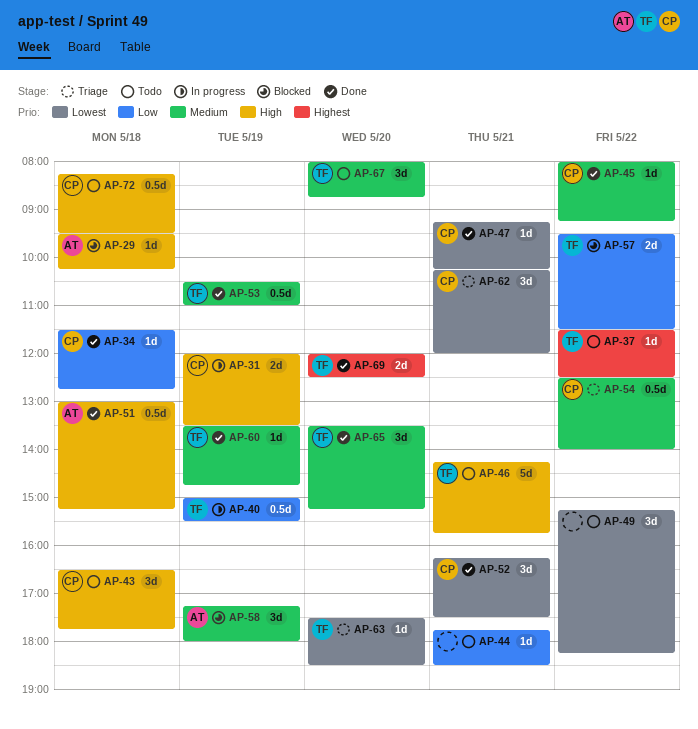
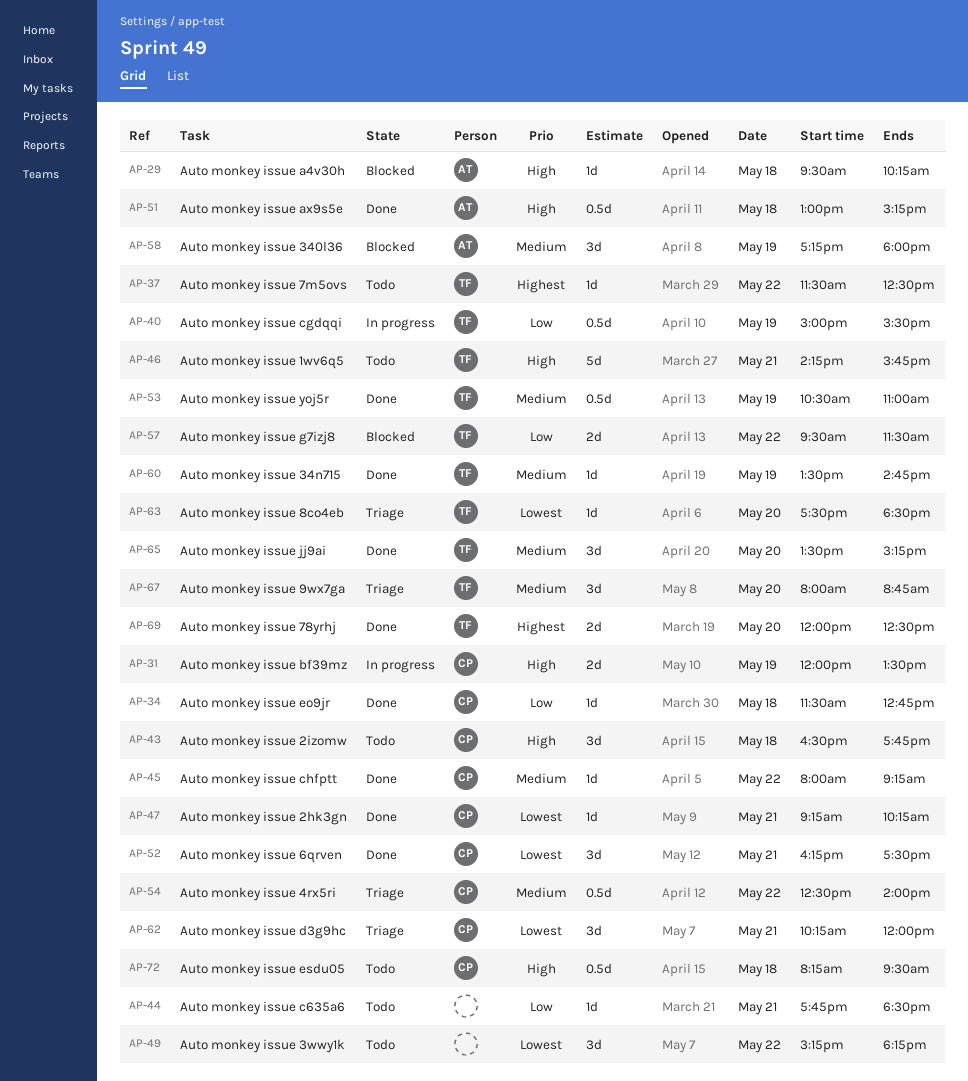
AP-67, status: Todo -> Triage

